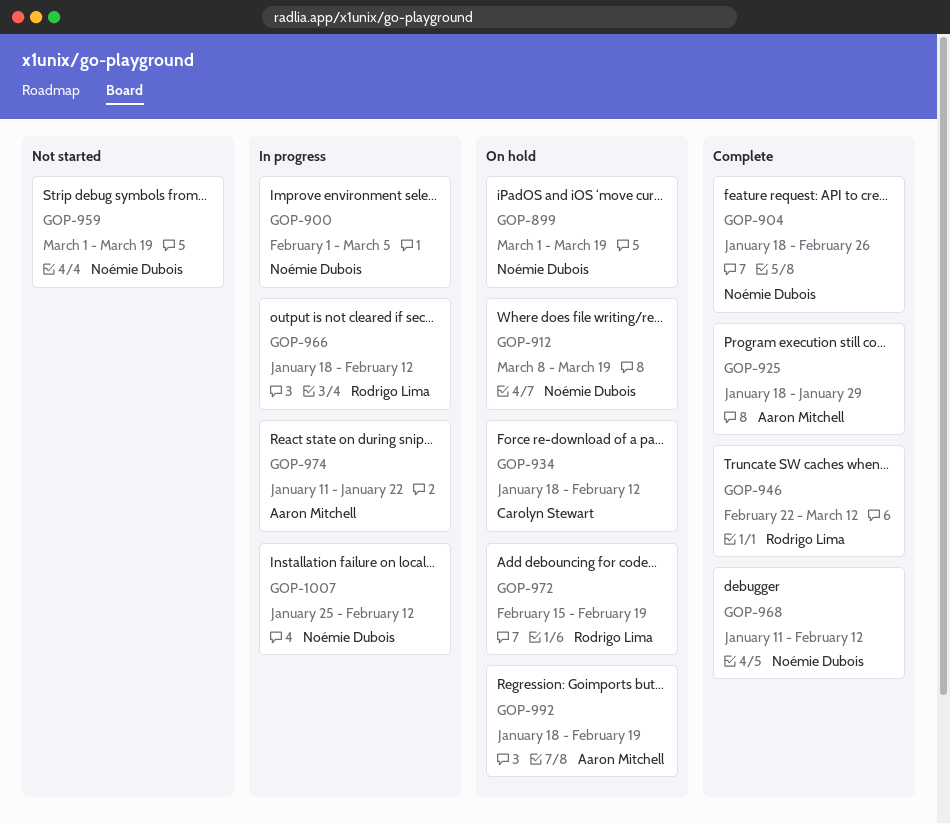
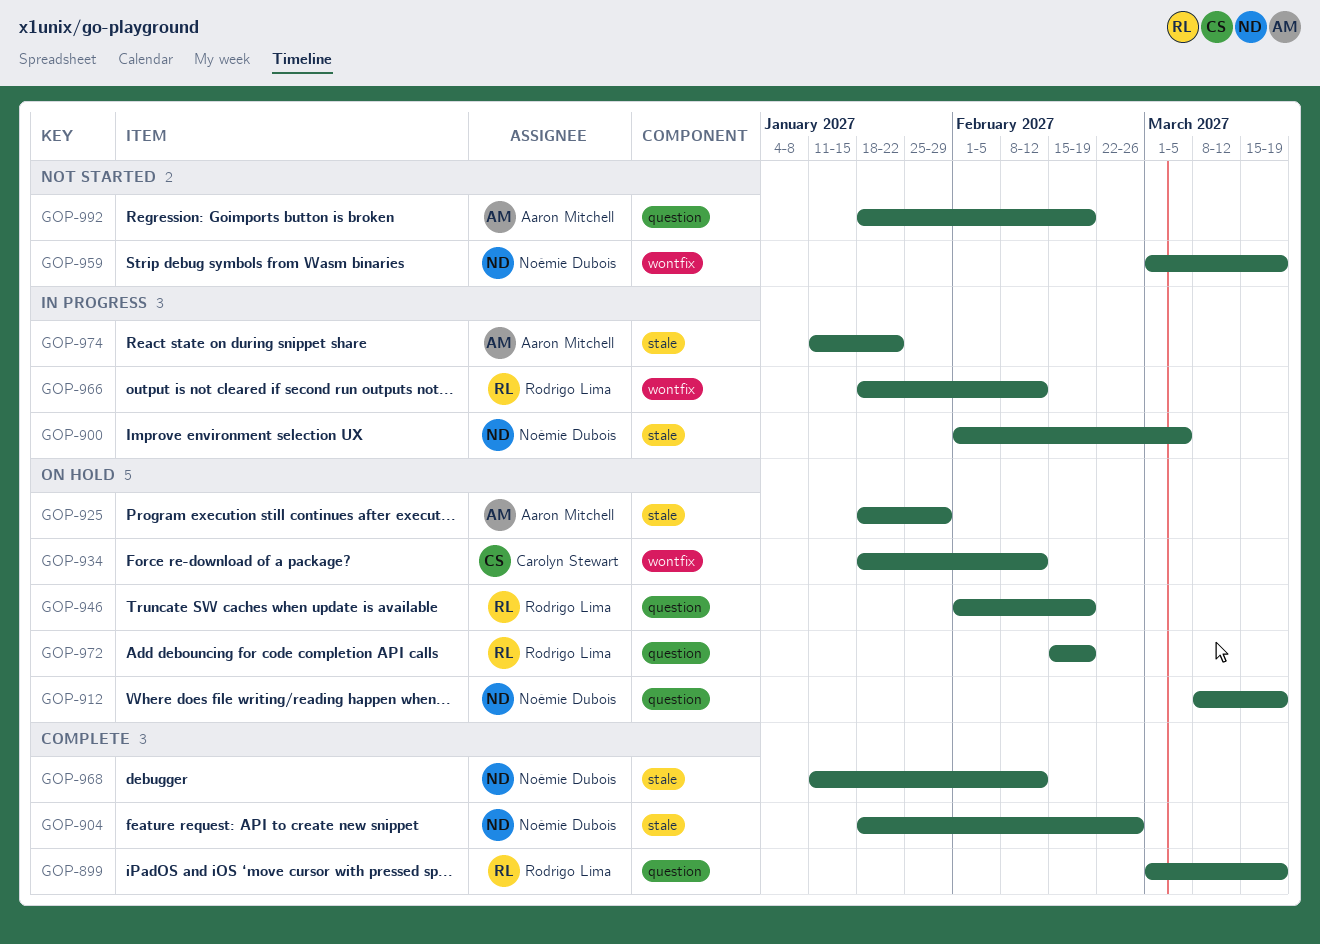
GOP-899, status: On hold -> Complete
GOP-899, owner: Noémie Dubois -> Rodrigo Lima
GOP-925, status: Complete -> On hold
GOP-946, status: Complete -> On hold
GOP-946, start: Feb 22 -> Feb 1
GOP-946, due: Mar 12 -> Feb 19
GOP-992, status: On hold -> Not started
GOP-1007: present -> none

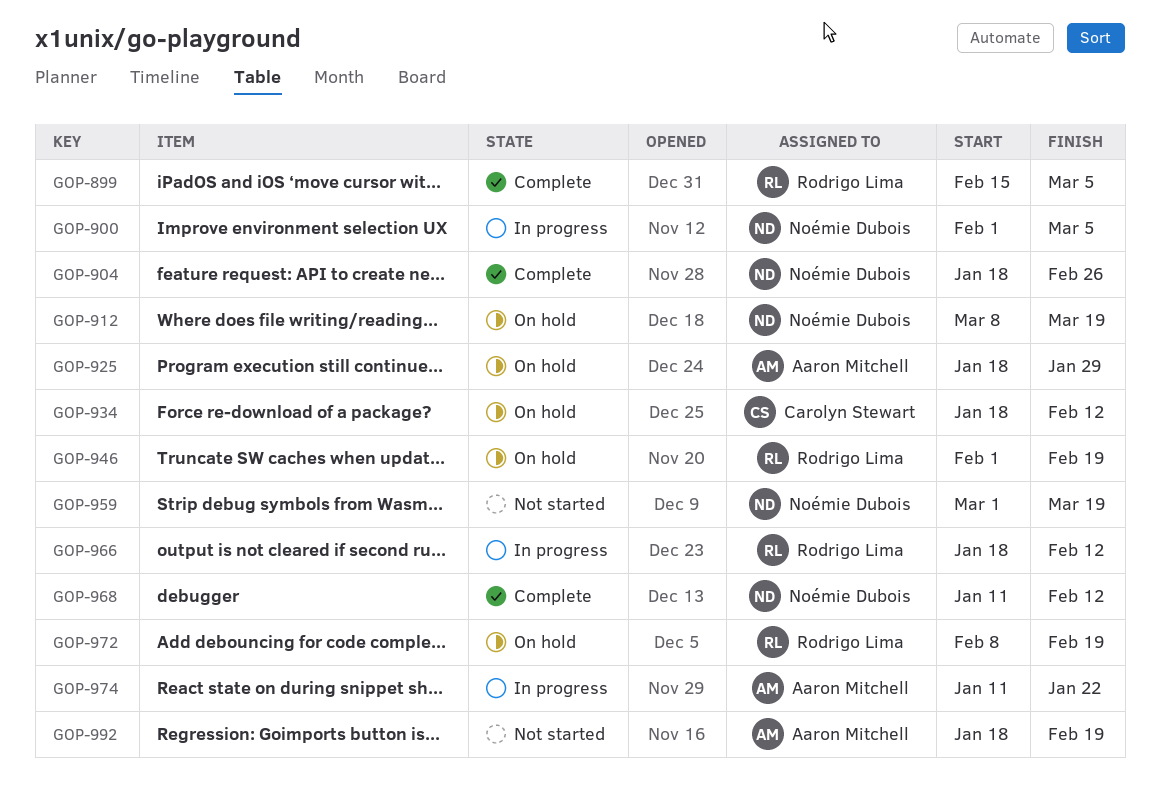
GOP-899, start: Mar 1 -> Feb 15
GOP-899, due: Mar 19 -> Mar 5
GOP-972, start: Feb 15 -> Feb 8

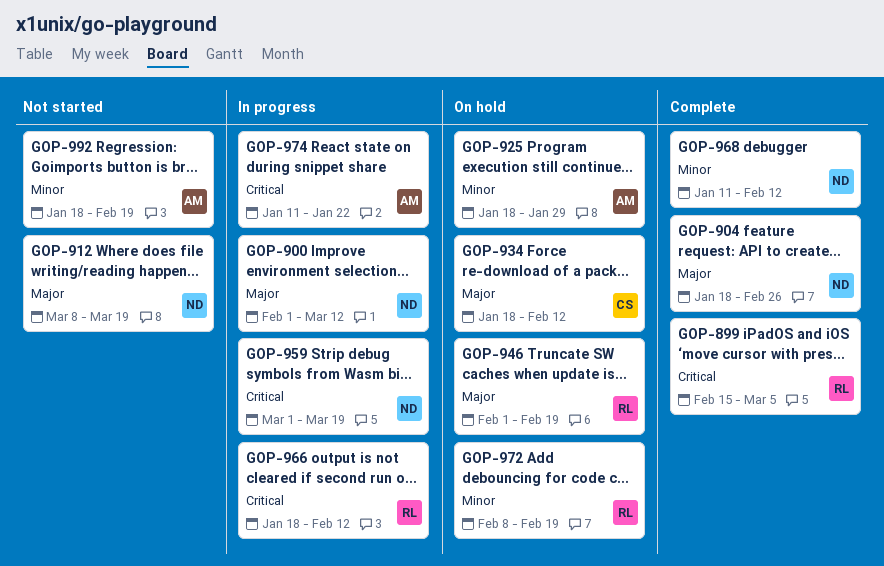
GOP-900, due: Mar 5 -> Mar 12
GOP-912, status: On hold -> Not started
GOP-959, status: Not started -> In progress

